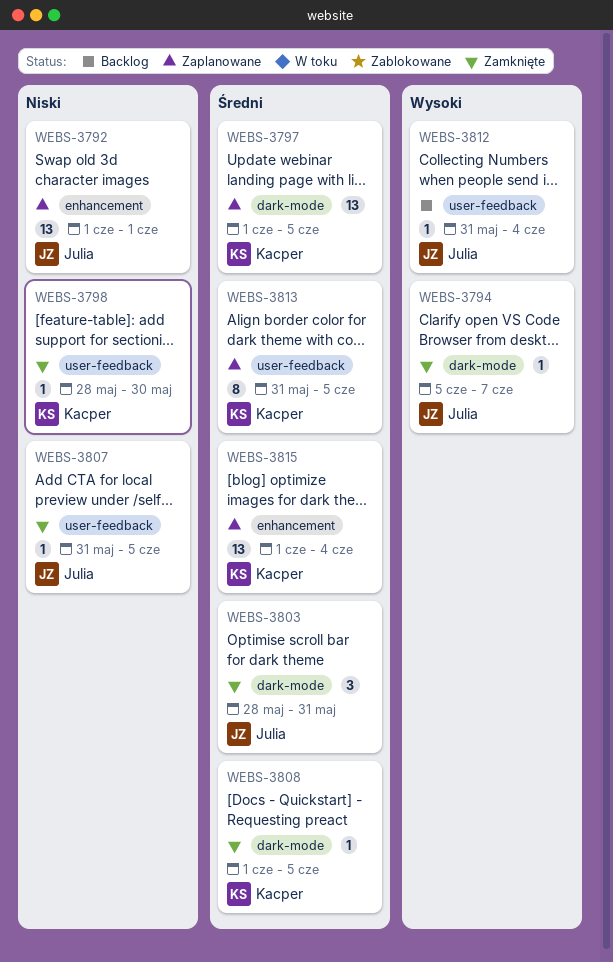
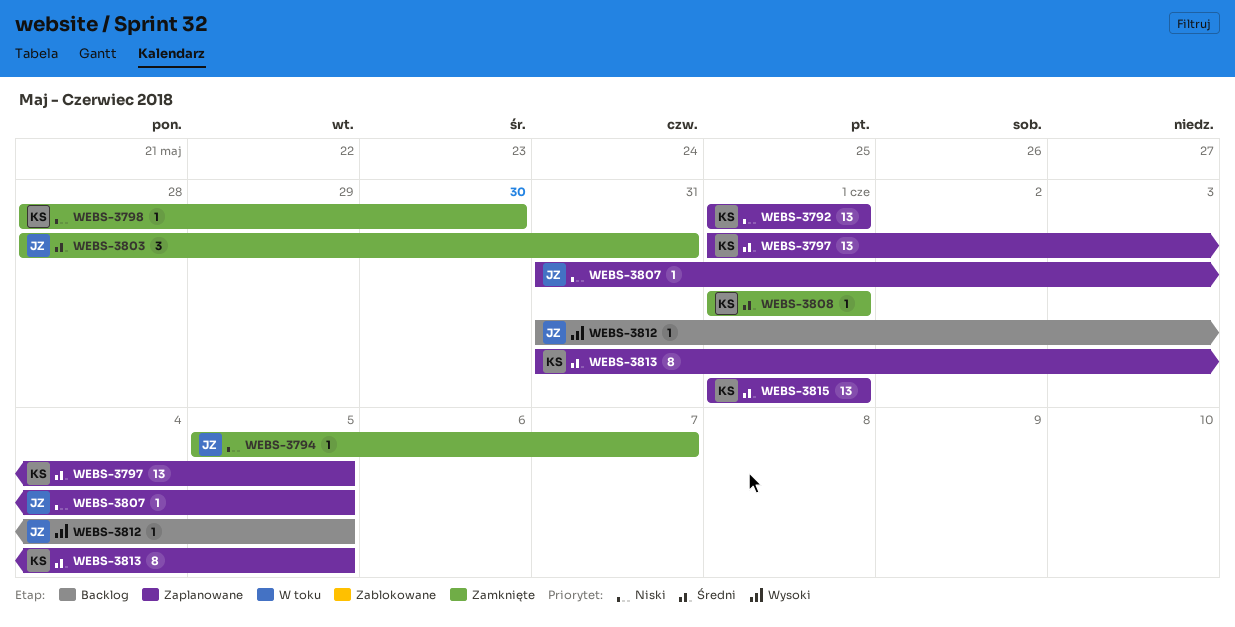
WEBS-3792, owner: Julia -> Kacper
WEBS-3794, priority: Wysoki -> Niski
WEBS-3807, status: Zamknięte -> Zaplanowane
WEBS-3808, due: Jun 5 -> Jun 1
WEBS-3812, due: Jun 4 -> Jun 5
WEBS-3815, due: Jun 4 -> Jun 1

